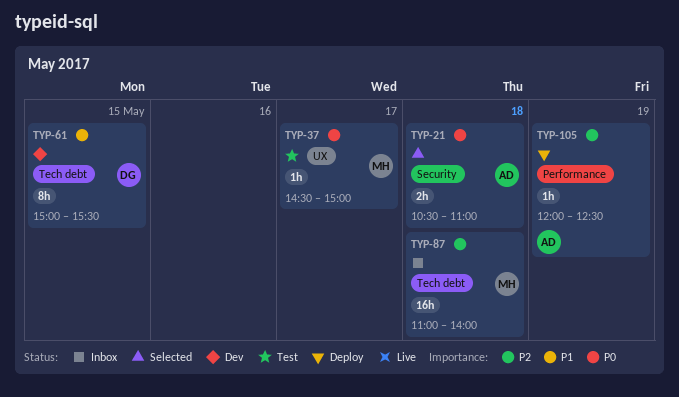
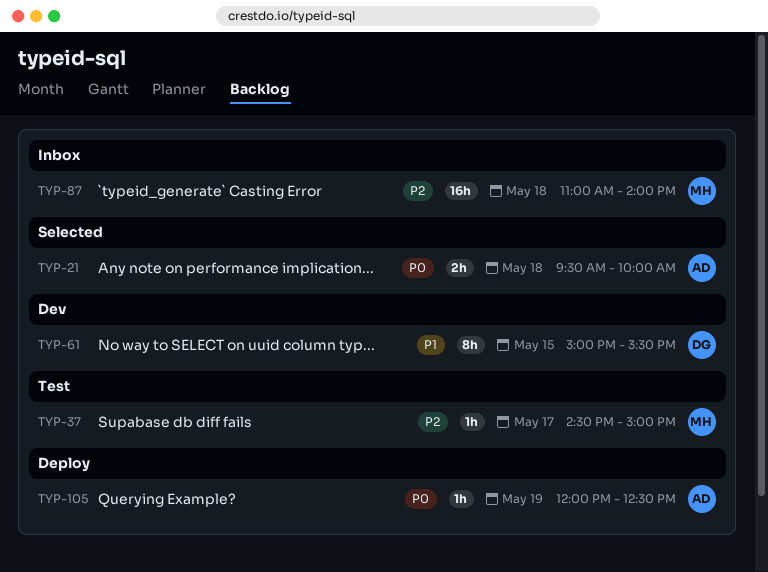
TYP-21, begins: 10:30 -> 09:30
TYP-21, ends: 11:00 -> 10:00
TYP-37, priority: P0 -> P2
TYP-105, priority: P2 -> P0

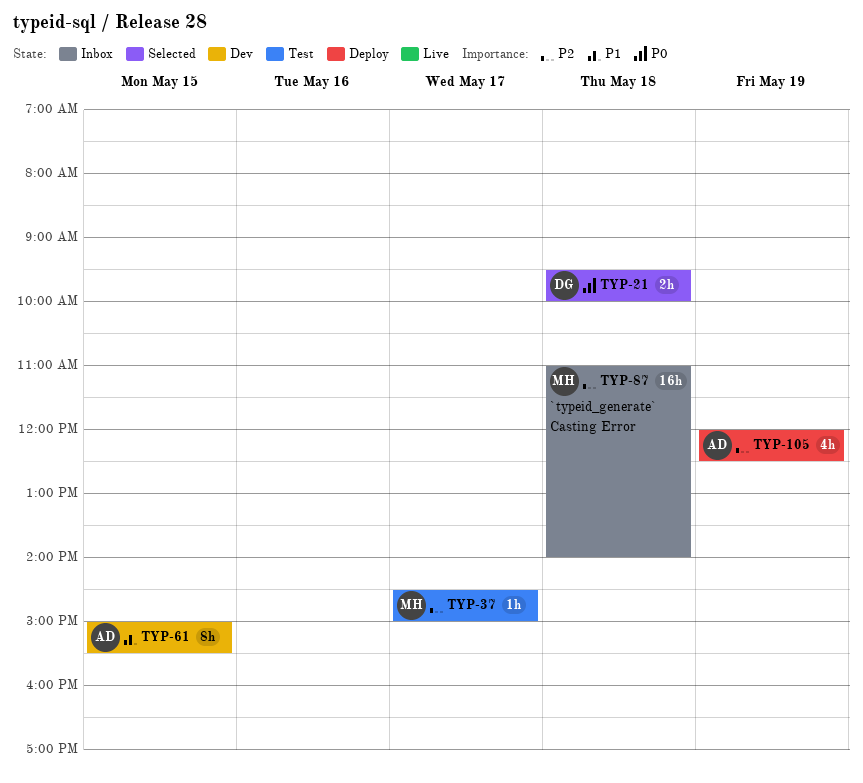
TYP-21, owner: AD -> DG
TYP-61, owner: DG -> AD
TYP-105, priority: P0 -> P2
TYP-105, estimate: 1h -> 4h

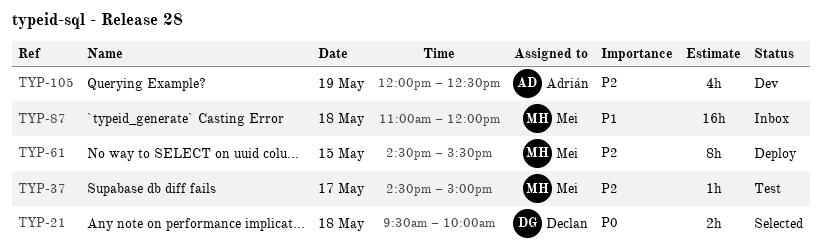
TYP-61, status: Dev -> Deploy
TYP-61, owner: Adrián -> Mei
TYP-61, priority: P1 -> P2
TYP-61, begins: 15:00 -> 14:30
TYP-87, priority: P2 -> P1
TYP-87, ends: 14:00 -> 12:00
TYP-105, status: Deploy -> Dev

